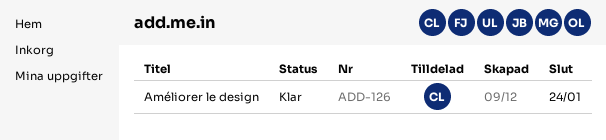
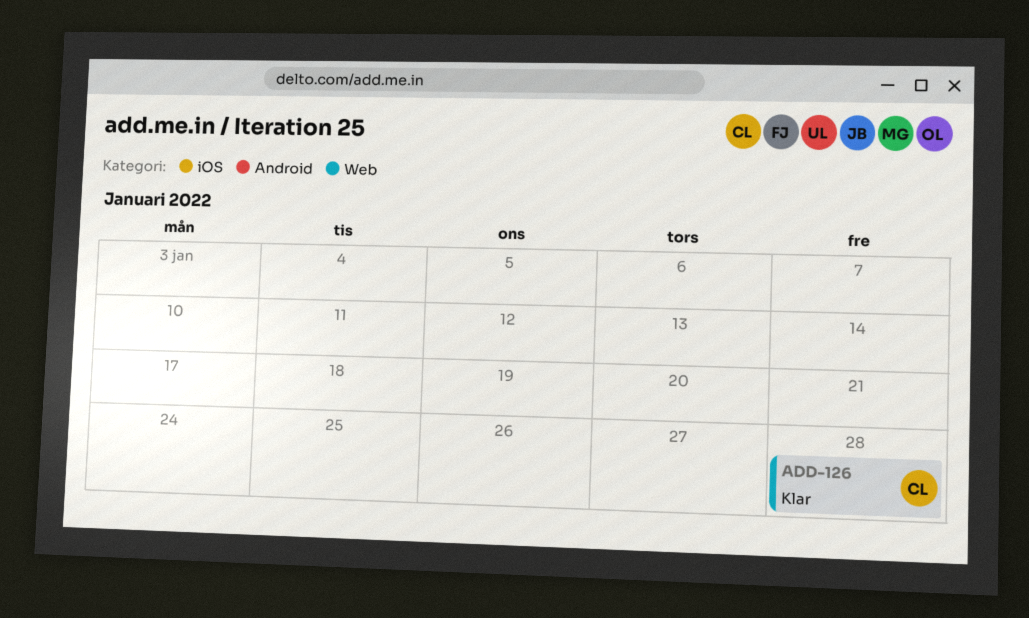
ADD-126, due: Jan 24 -> Jan 28

